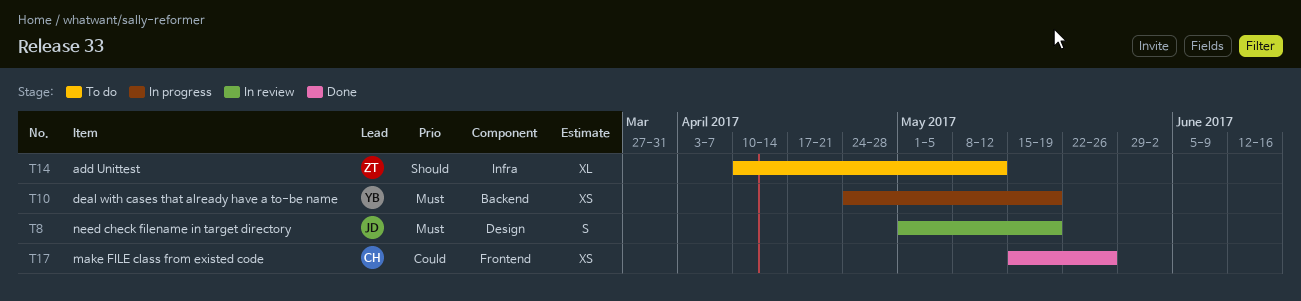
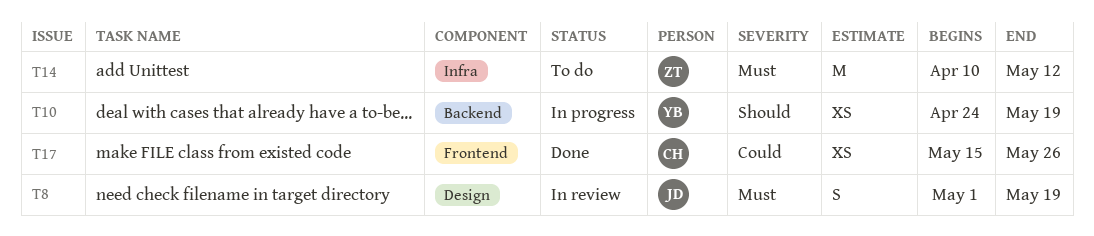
T10, priority: Must -> Should
T14, priority: Should -> Must
T14, estimate: XL -> M

